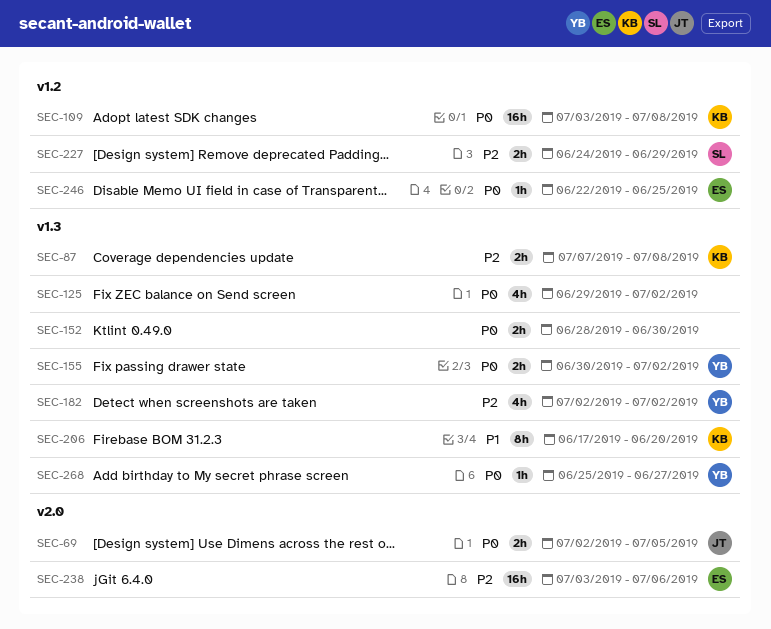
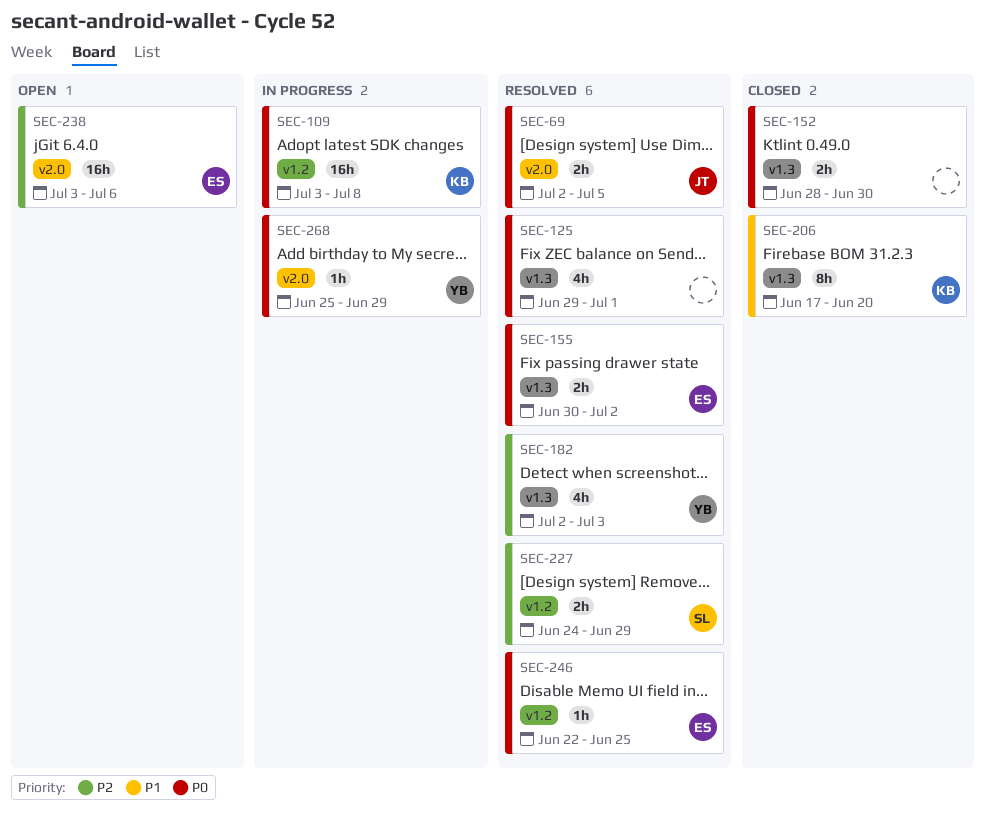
SEC-87: present -> none
SEC-125, due: Jul 2 -> Jul 1
SEC-155, owner: YB -> ES
SEC-182, due: Jul 2 -> Jul 3
SEC-268, label: v1.3 -> v2.0
SEC-268, due: Jun 27 -> Jun 29

